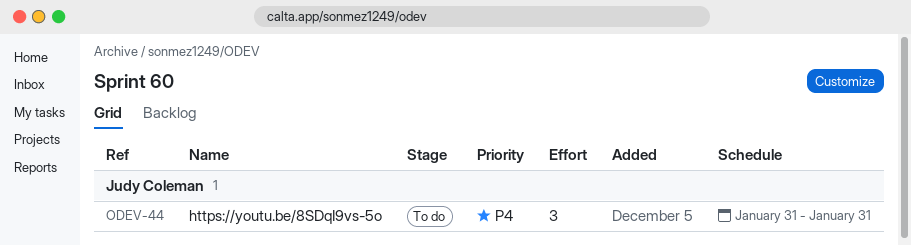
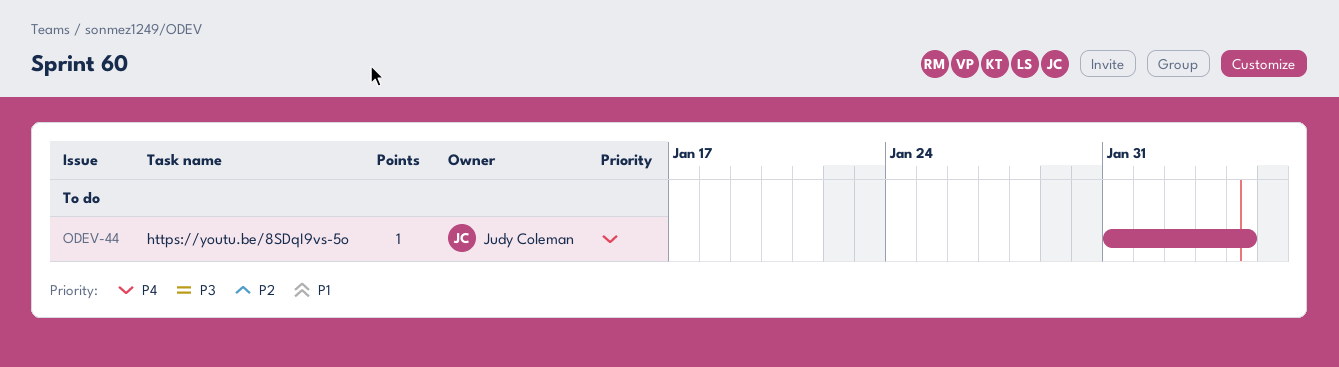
ODEV-44, estimate: 3 -> 1
ODEV-44, due: Jan 31 -> Feb 4

